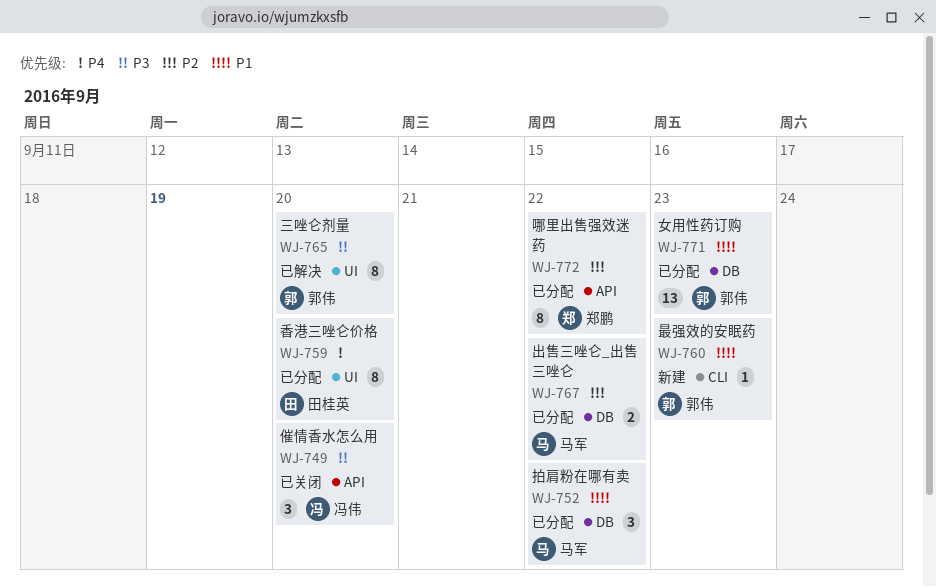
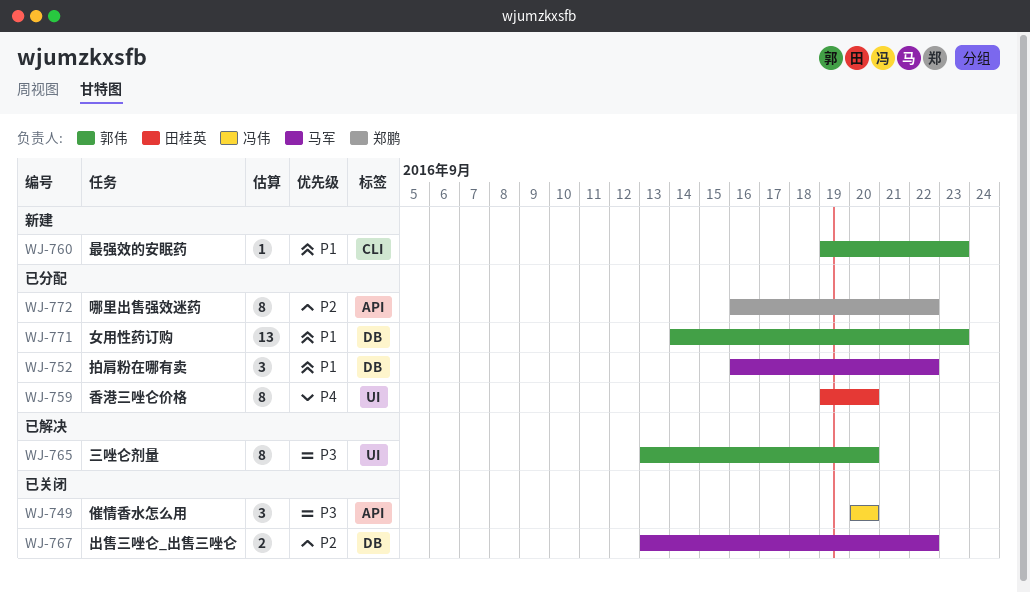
WJ-767, status: 已分配 -> 已关闭

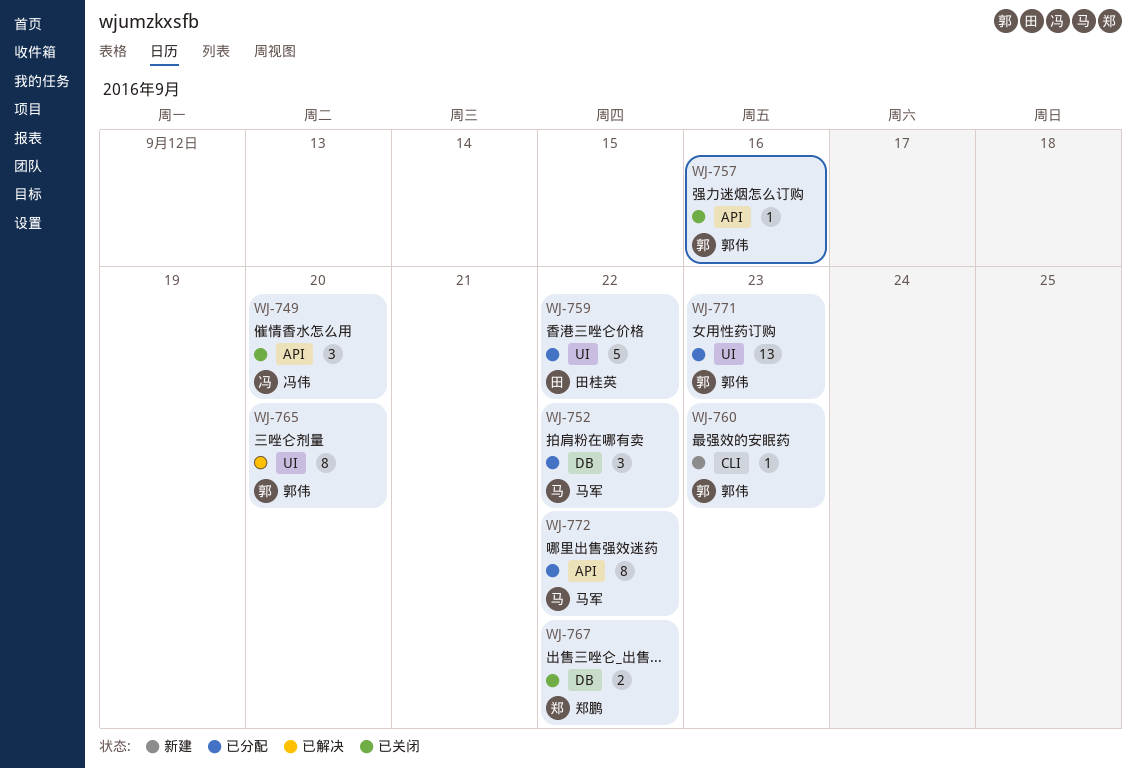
WJ-757: none -> present
WJ-759, estimate: 8 -> 5
WJ-759, due: Sep 20 -> Sep 22
WJ-767, owner: 马军 -> 郑鹏
WJ-771, label: DB -> UI
WJ-772, owner: 郑鹏 -> 马军

